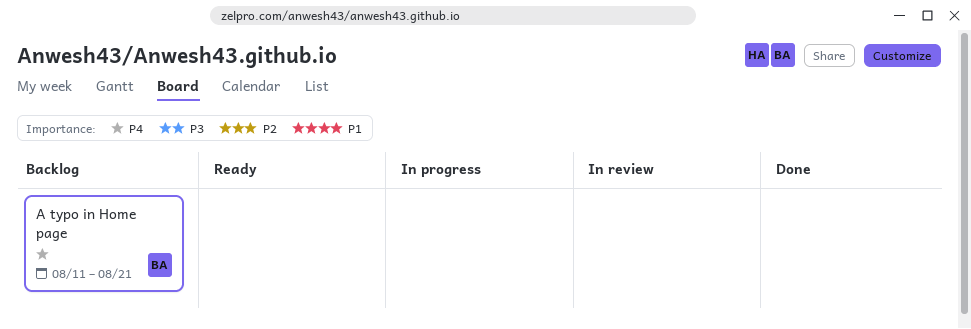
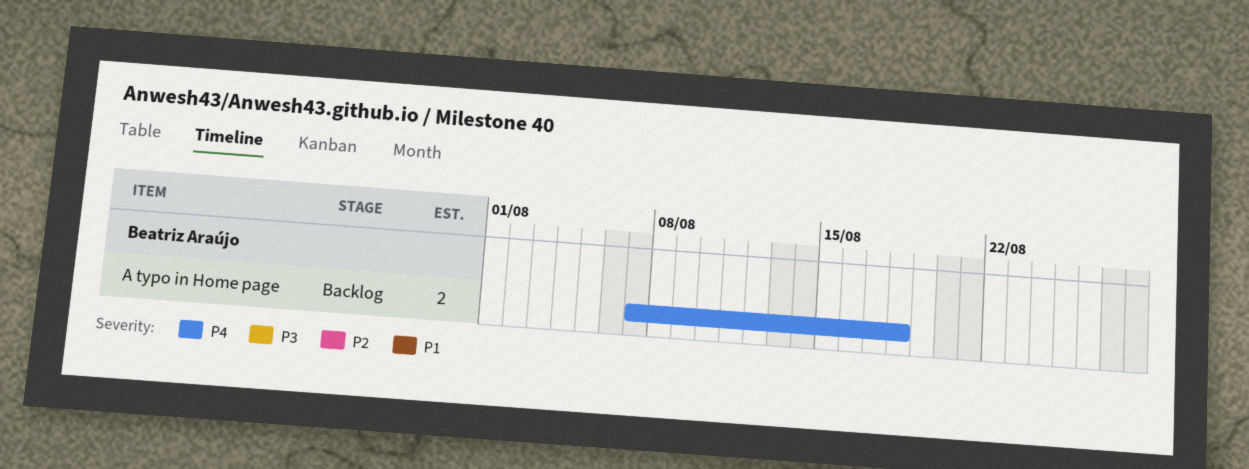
A typo in Home page, start: Aug 11 -> Aug 7
A typo in Home page, due: Aug 21 -> Aug 18

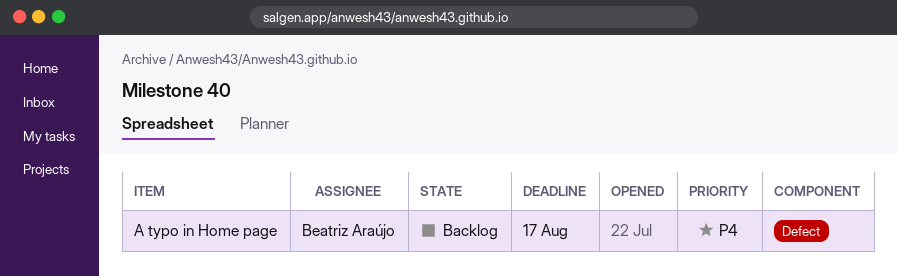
A typo in Home page, due: Aug 18 -> Aug 17

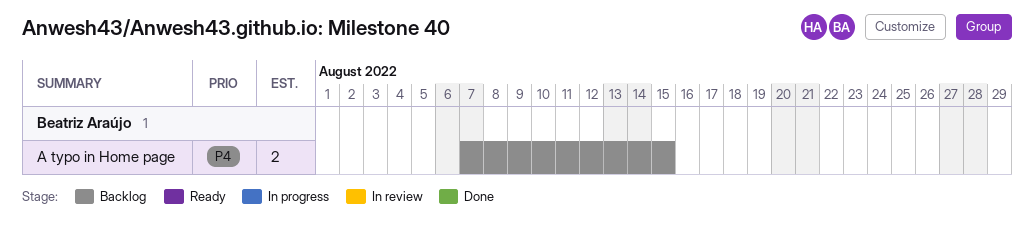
A typo in Home page, due: Aug 17 -> Aug 15

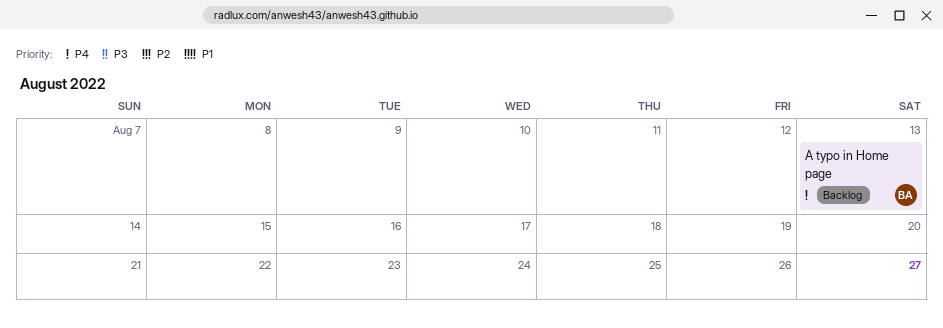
A typo in Home page, due: Aug 15 -> Aug 13

